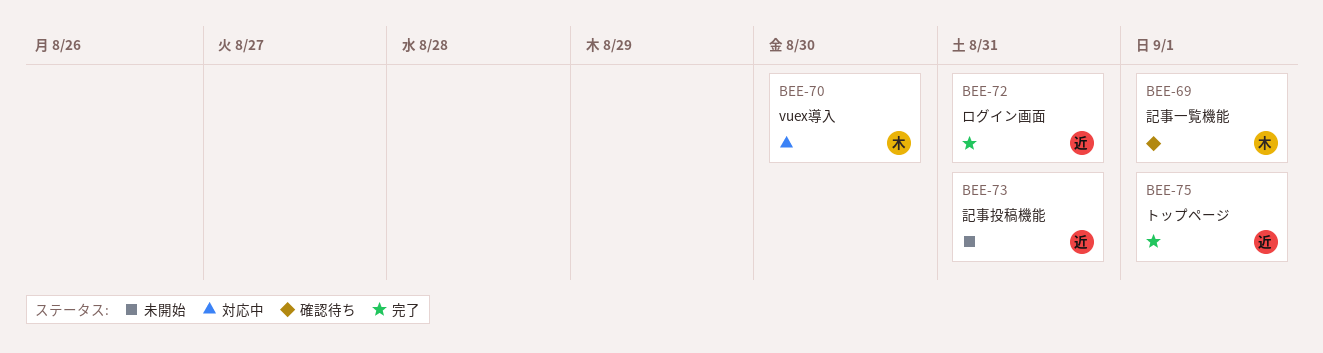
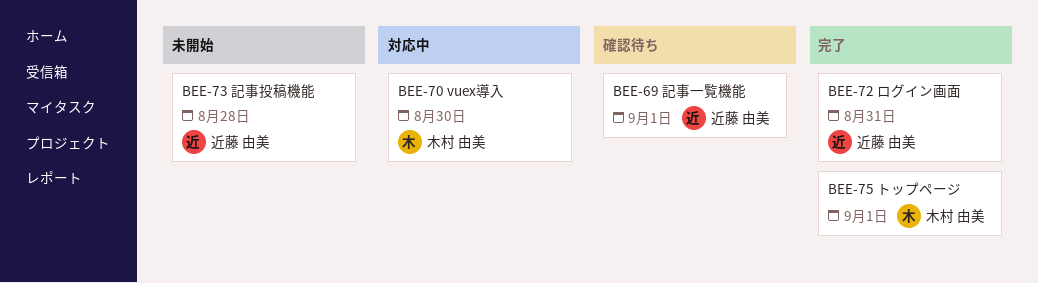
BEE-69, owner: 木村 由美 -> 近藤 由美
BEE-73, due: Aug 31 -> Aug 28
BEE-75, owner: 近藤 由美 -> 木村 由美

